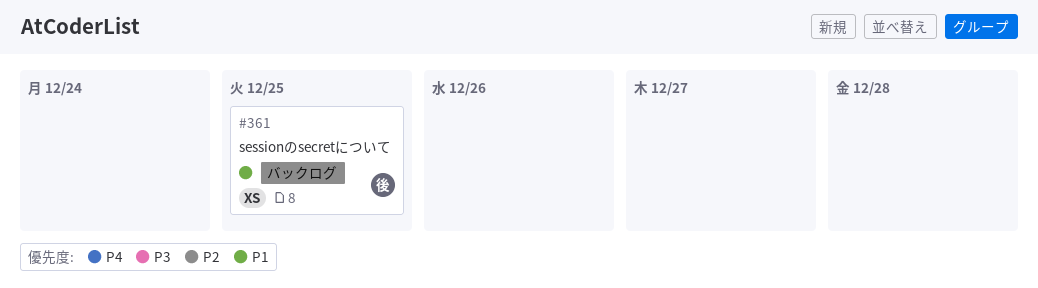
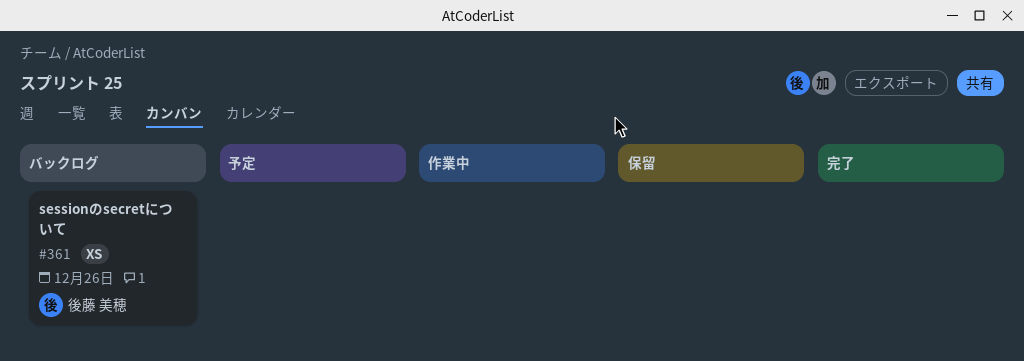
#361, due: Dec 25 -> Dec 26

